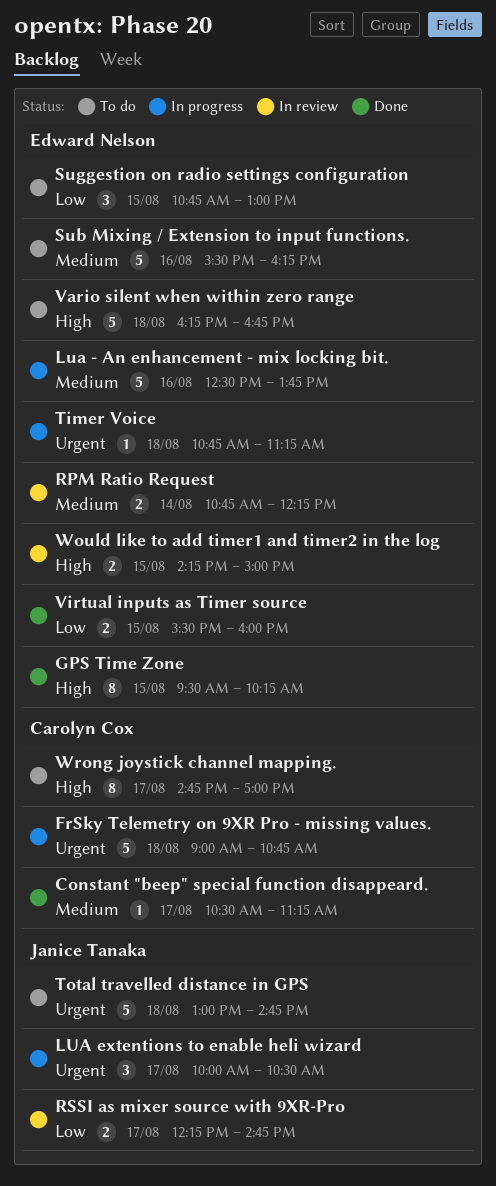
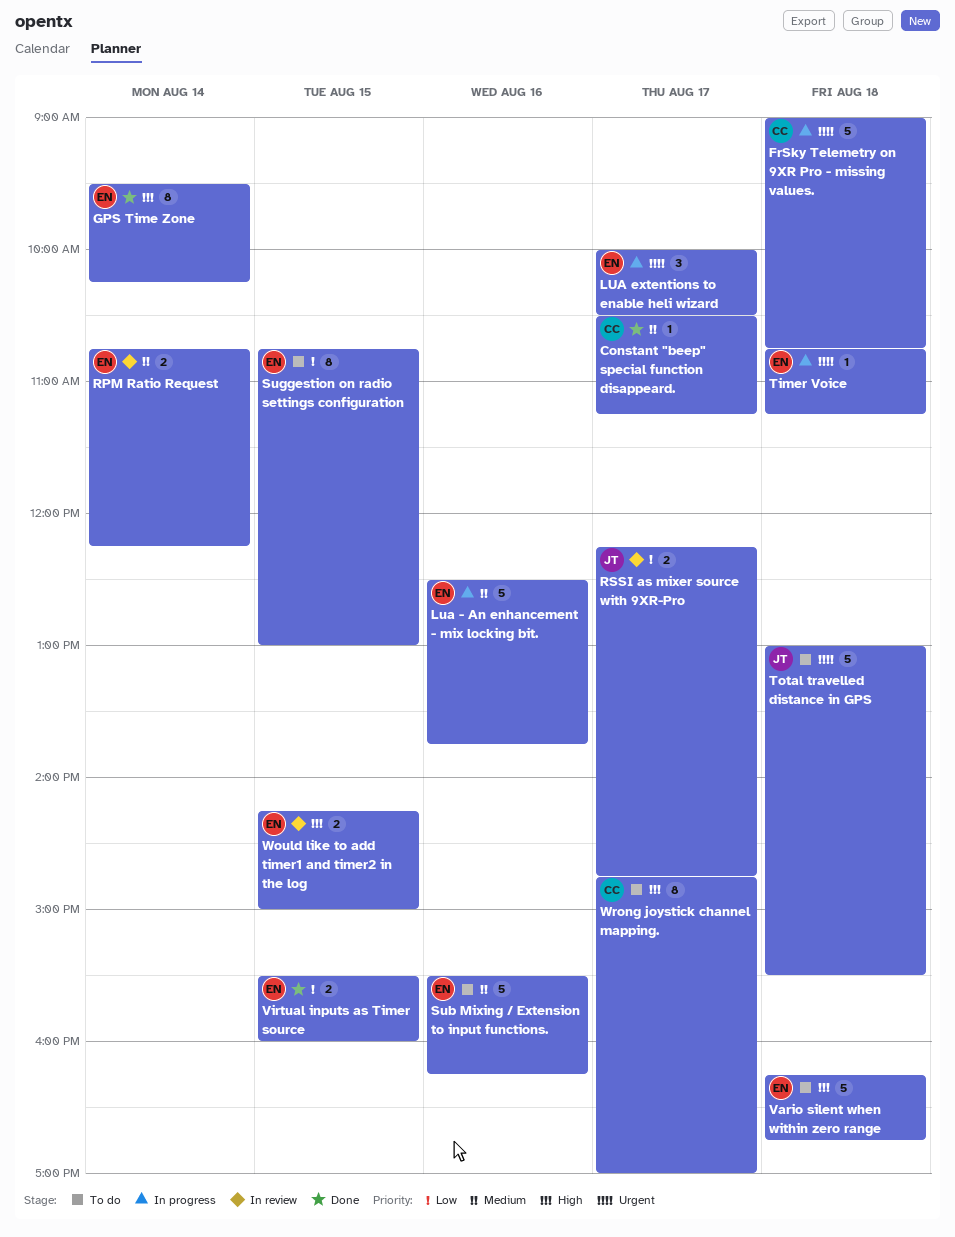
GPS Time Zone, day: Aug 15 -> Aug 14
LUA extentions to enable heli wizard, owner: Janice Tanaka -> Edward Nelson
Suggestion on radio settings configuration, estimate: 3 -> 8
Total travelled distance in GPS, ends: 14:45 -> 15:30

